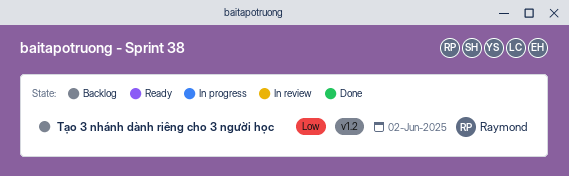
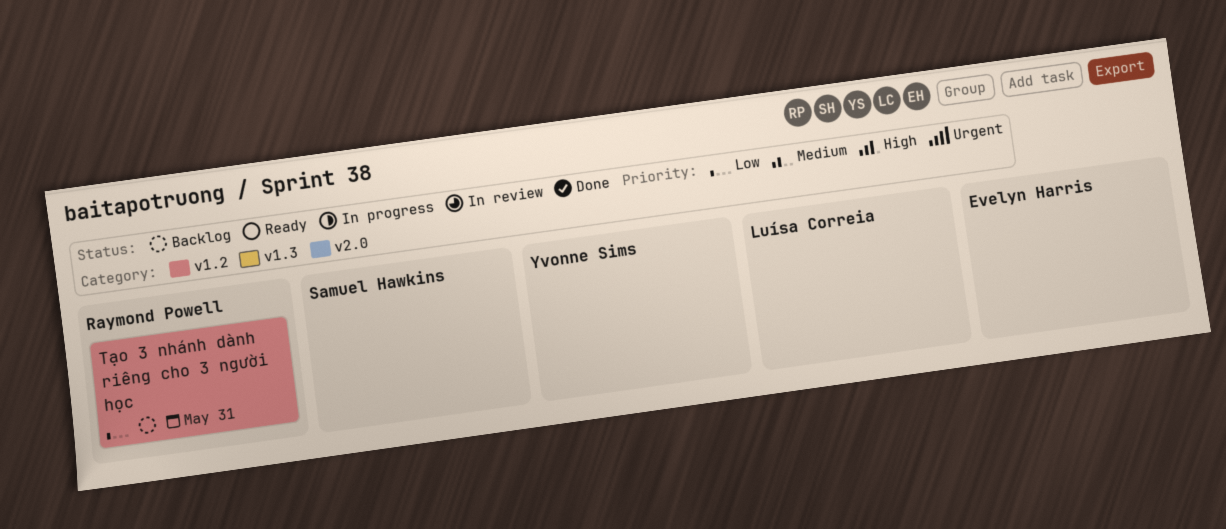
Tạo 3 nhánh dành riêng cho 3 người học, due: Jun 2 -> May 31

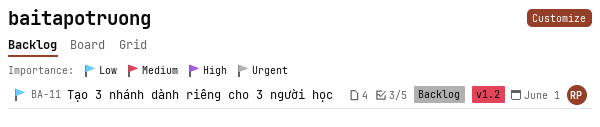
Tạo 3 nhánh dành riêng cho 3 người học, due: May 31 -> Jun 1

